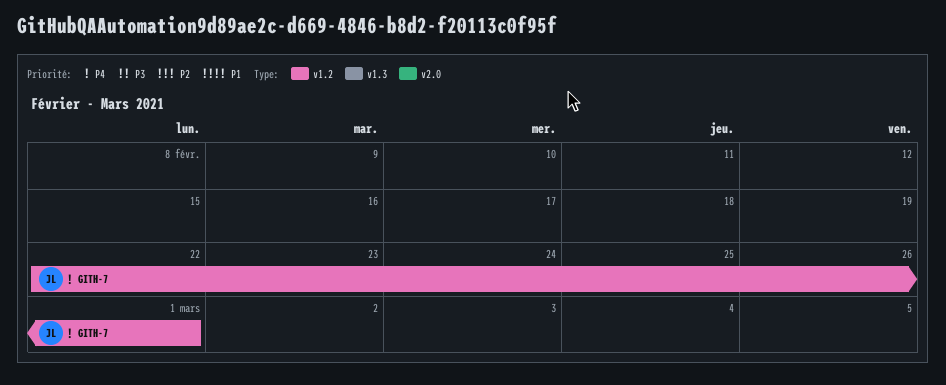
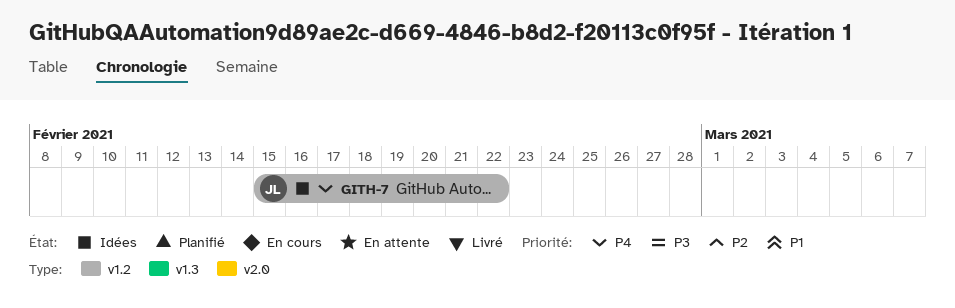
GITH-7, start: Feb 22 -> Feb 15
GITH-7, due: Mar 1 -> Feb 22

